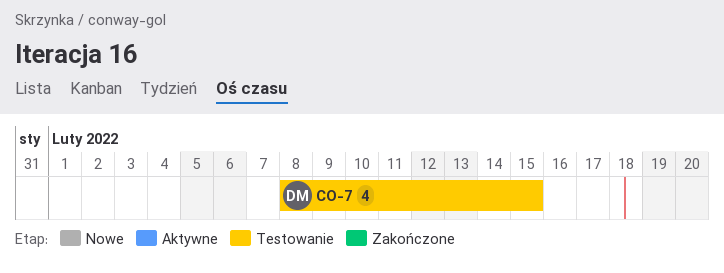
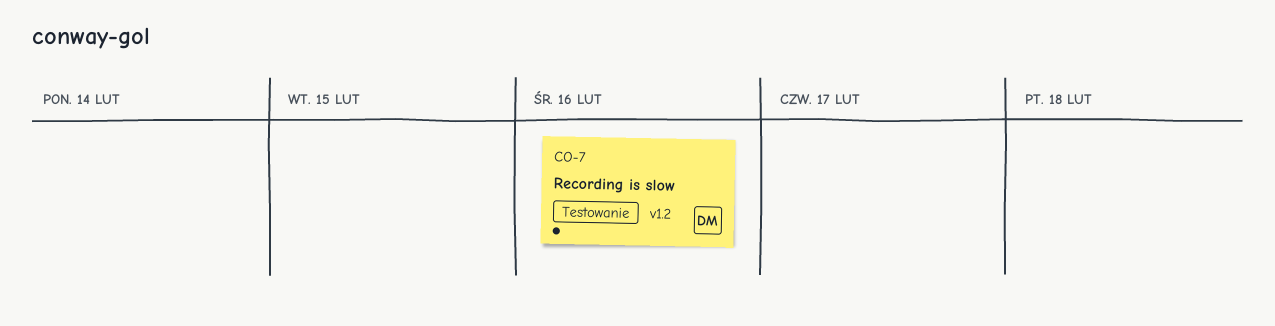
CO-7, estimate: 4 -> 1
CO-7, due: Feb 15 -> Feb 16

